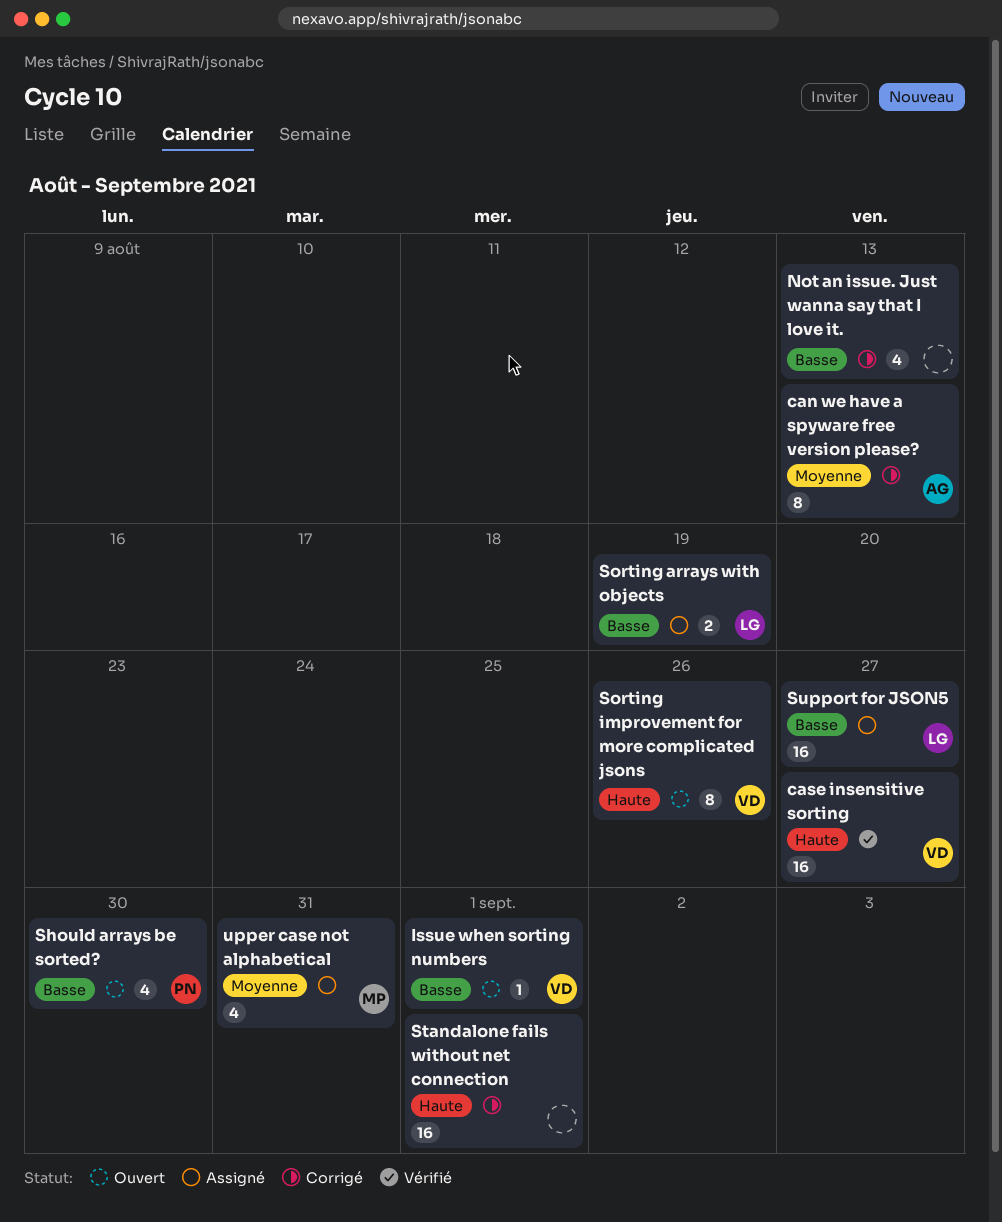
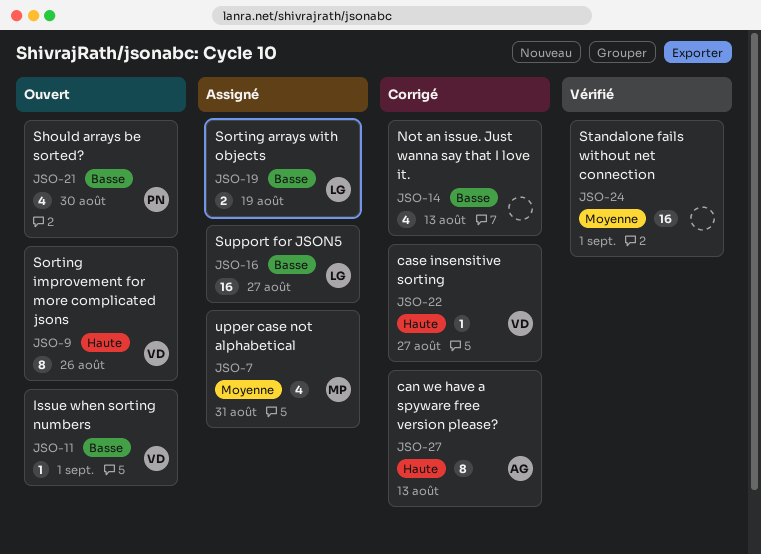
can we have a spyware free version please?, priority: Moyenne -> Haute
case insensitive sorting, status: Vérifié -> Corrigé
case insensitive sorting, estimate: 16 -> 1
Standalone fails without net connection, status: Corrigé -> Vérifié
Standalone fails without net connection, priority: Haute -> Moyenne

